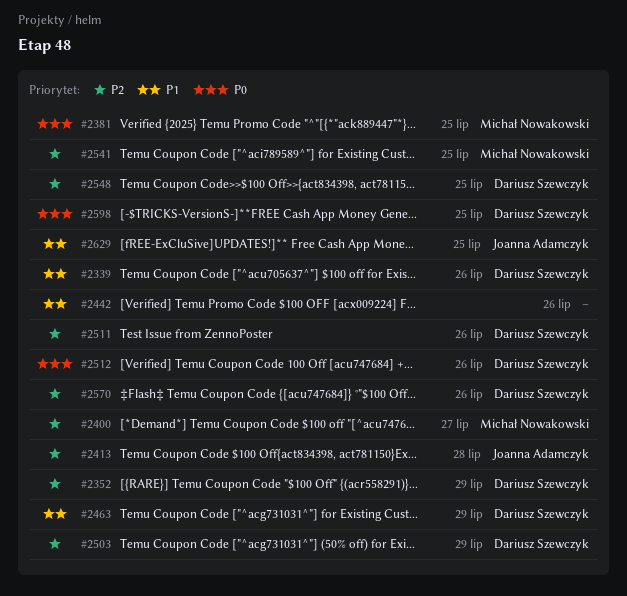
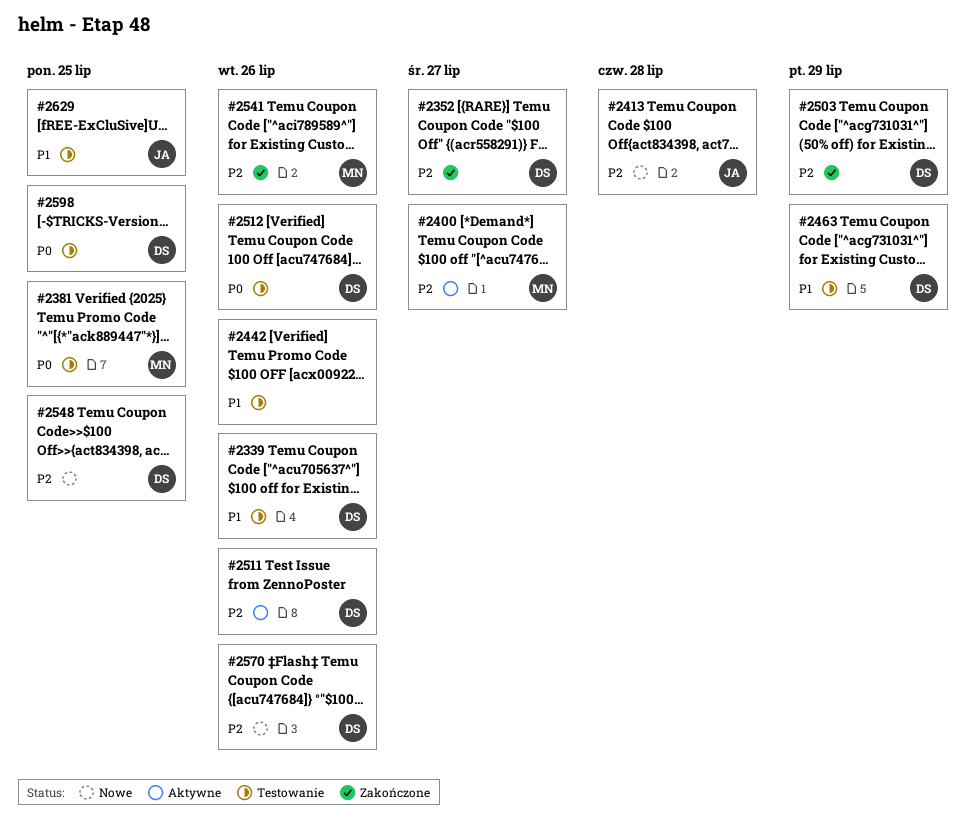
#2352, due: Jul 29 -> Jul 27
#2541, due: Jul 25 -> Jul 26

